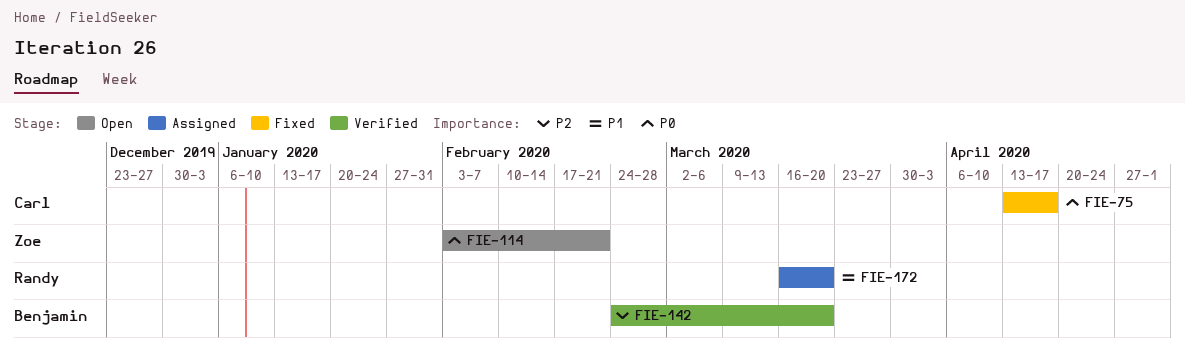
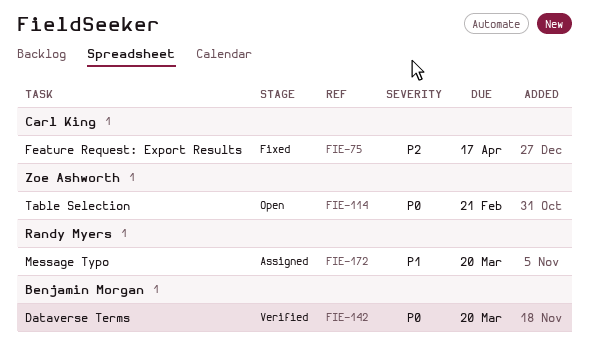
FIE-75, priority: P0 -> P2
FIE-142, priority: P2 -> P0

